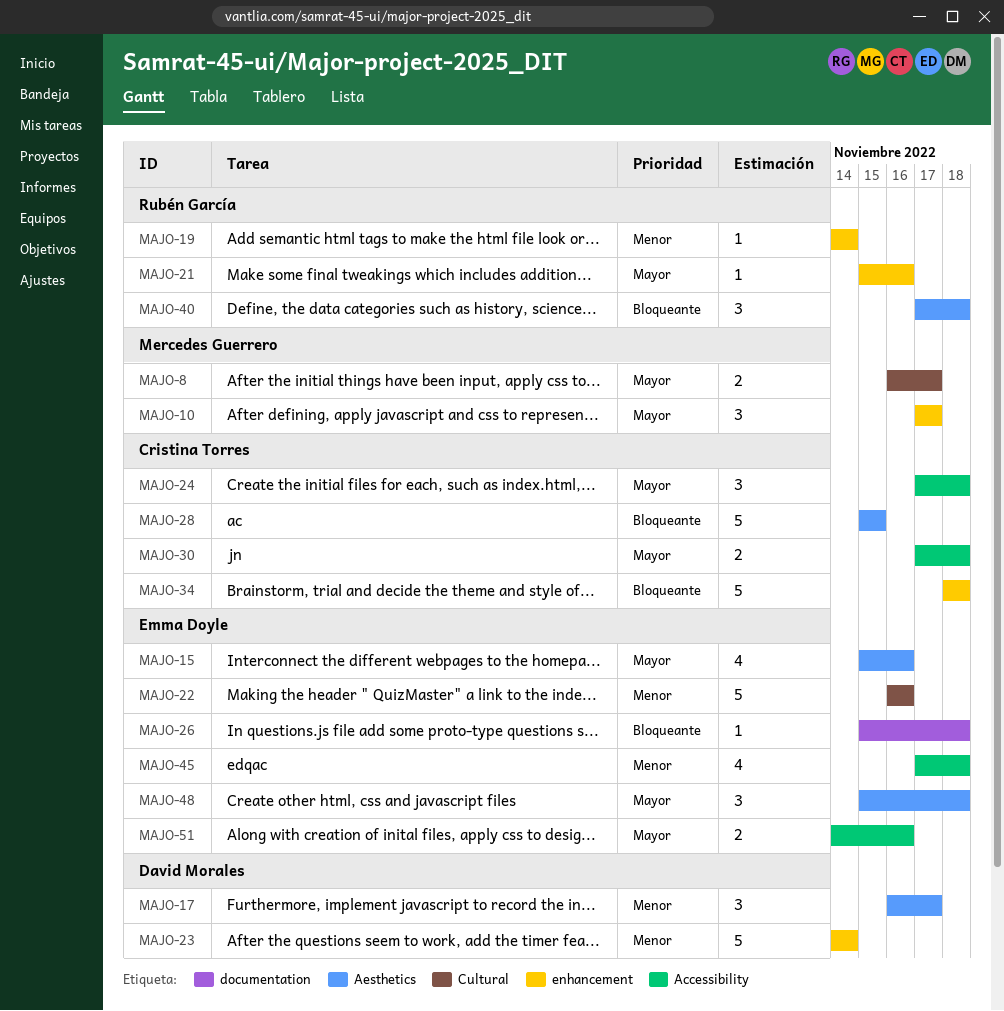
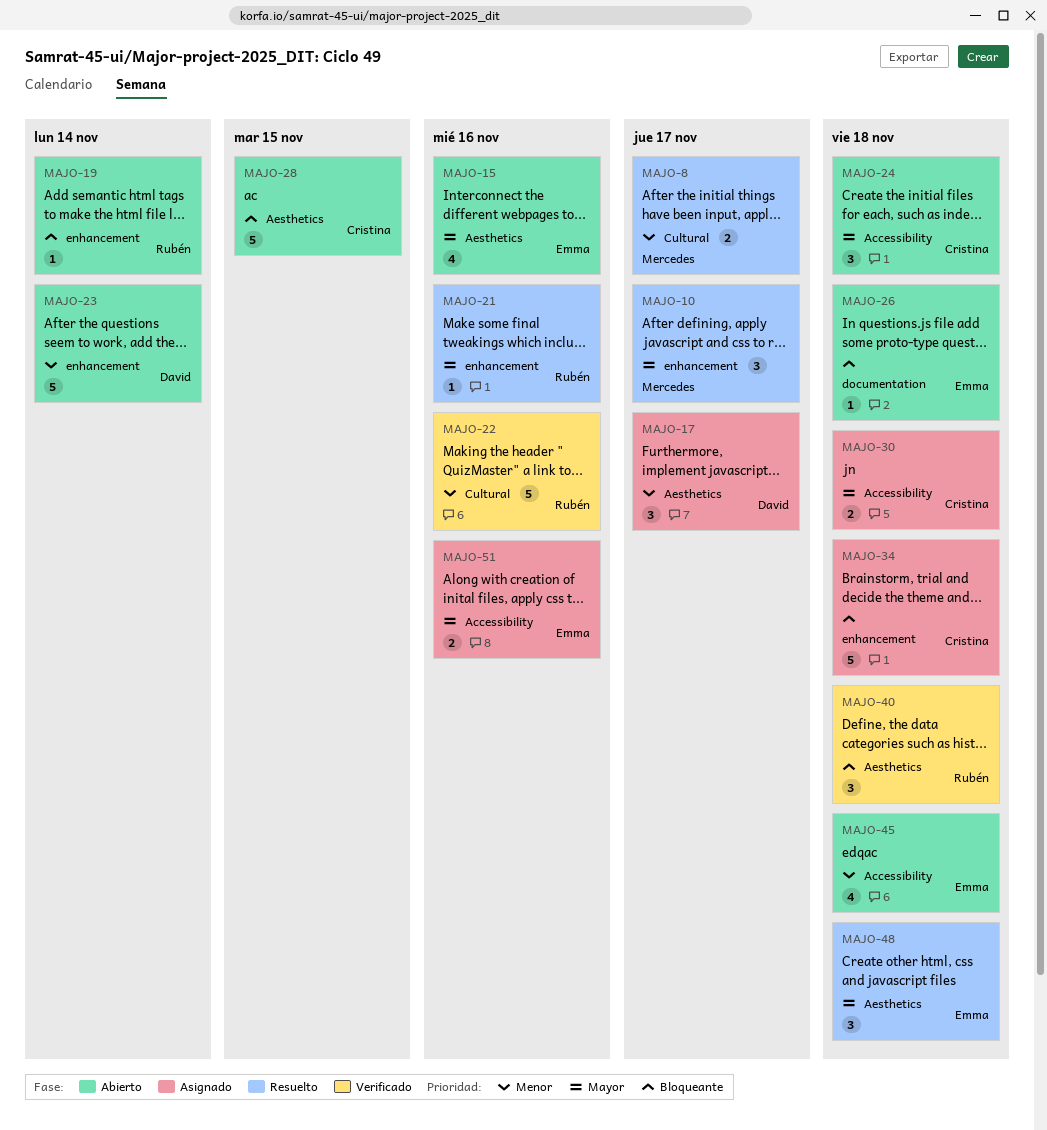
MAJO-8, priority: Mayor -> Menor
MAJO-19, priority: Menor -> Bloqueante
MAJO-22, owner: Emma Doyle -> Rubén García

